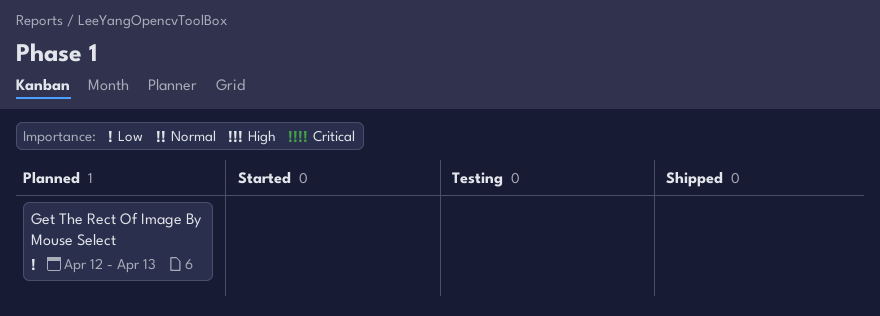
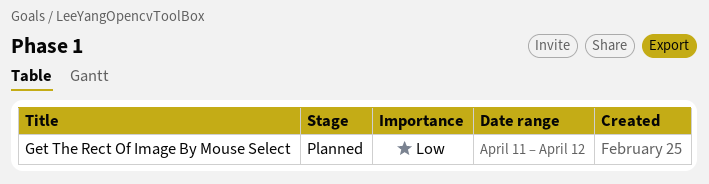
Get The Rect Of Image By Mouse Select, start: Apr 12 -> Apr 11
Get The Rect Of Image By Mouse Select, due: Apr 13 -> Apr 12

